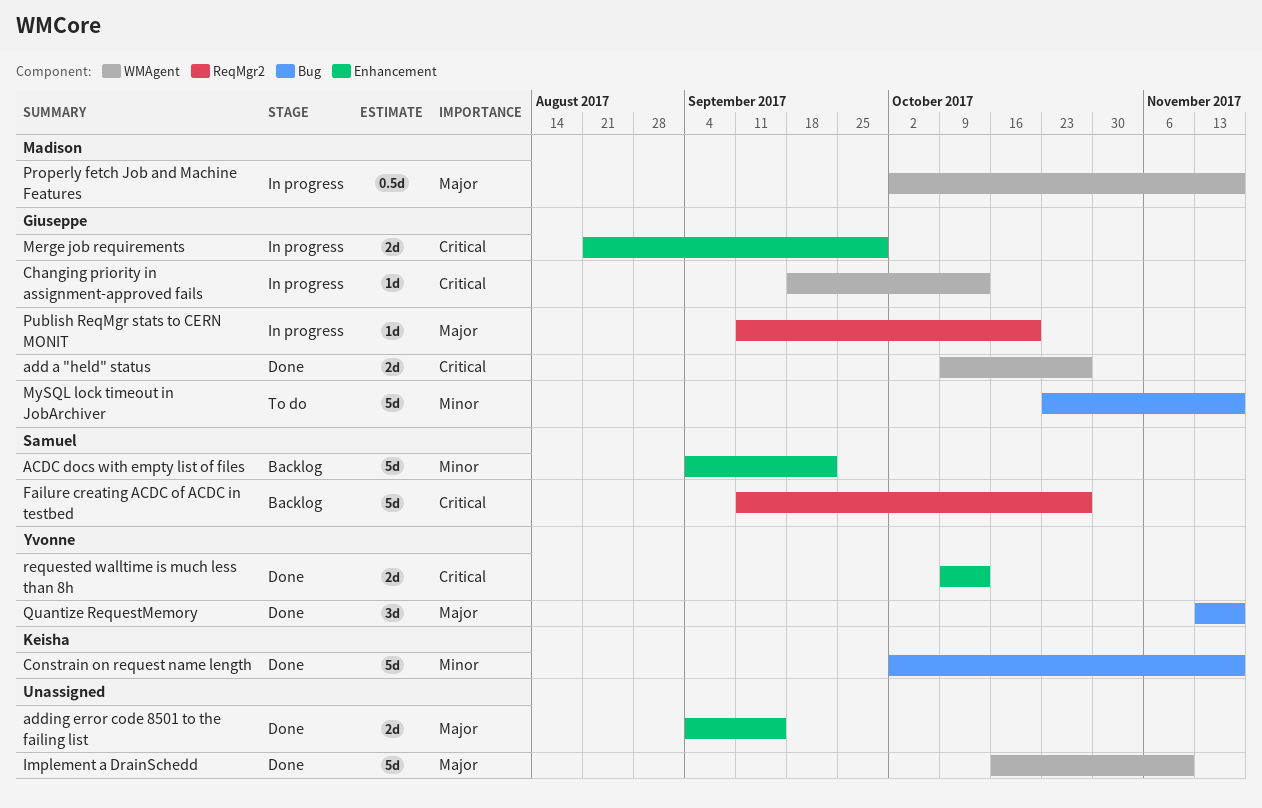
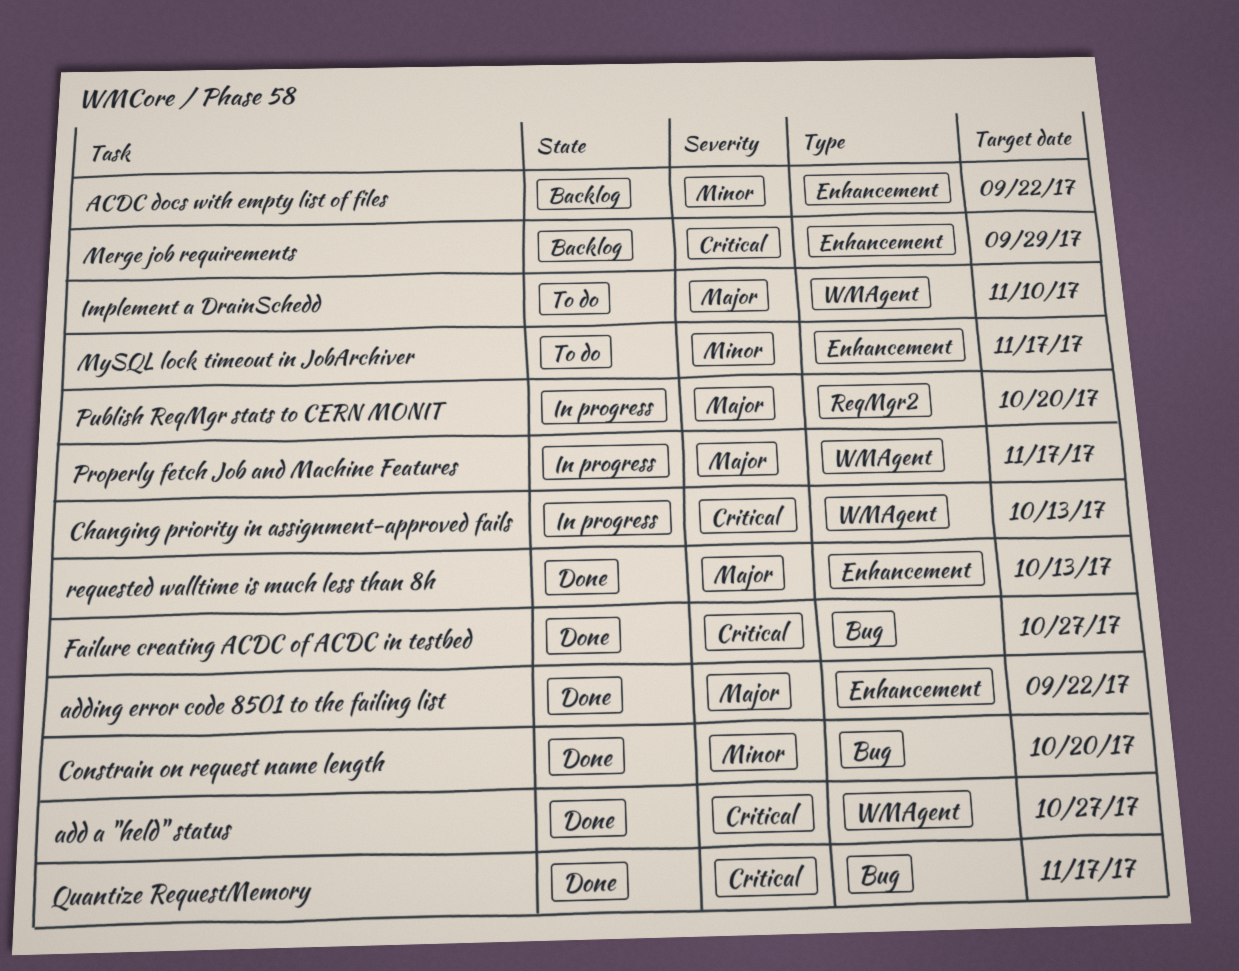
adding error code 8501 to the failing list, due: Sep 15 -> Sep 22
Constrain on request name length, due: Nov 17 -> Oct 20
Failure creating ACDC of ACDC in testbed, status: Backlog -> Done
Failure creating ACDC of ACDC in testbed, label: ReqMgr2 -> Bug
Implement a DrainSchedd, status: Done -> To do
Merge job requirements, status: In progress -> Backlog
MySQL lock timeout in JobArchiver, label: Bug -> Enhancement
Quantize RequestMemory, priority: Major -> Critical
requested walltime is much less than 8h, priority: Critical -> Major

